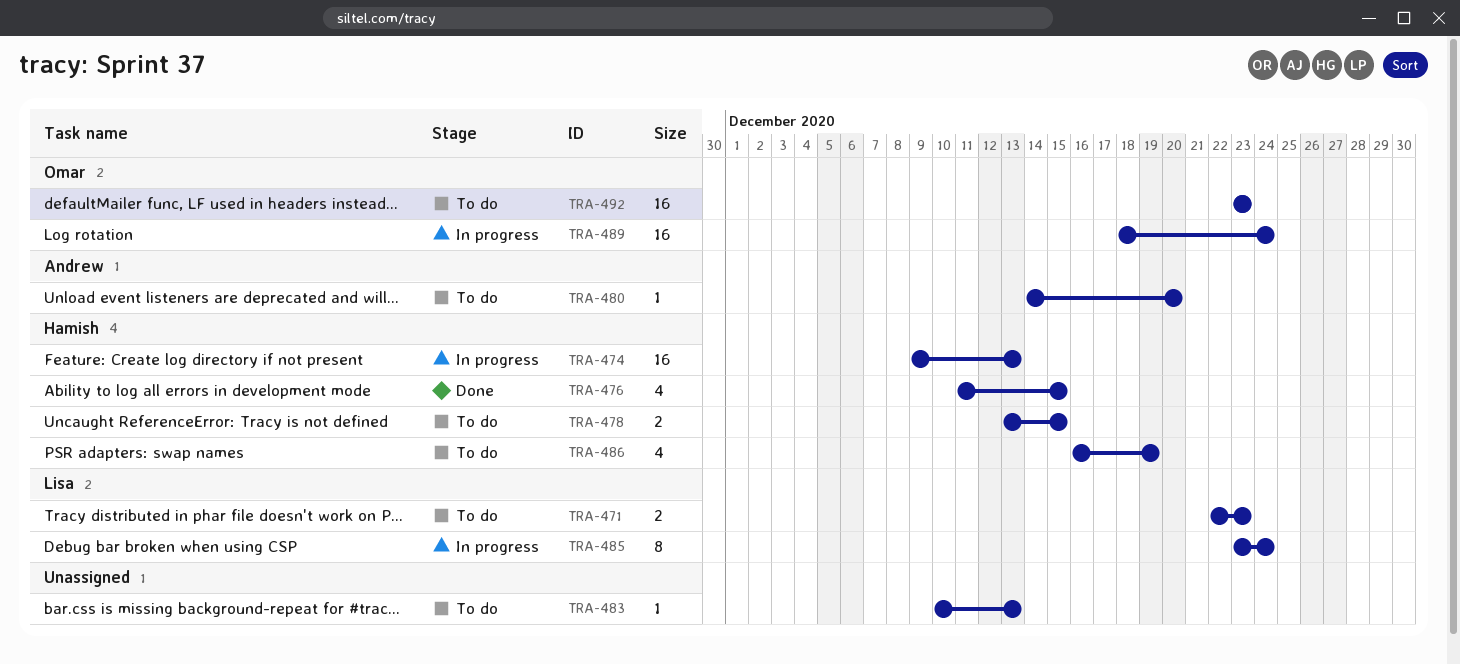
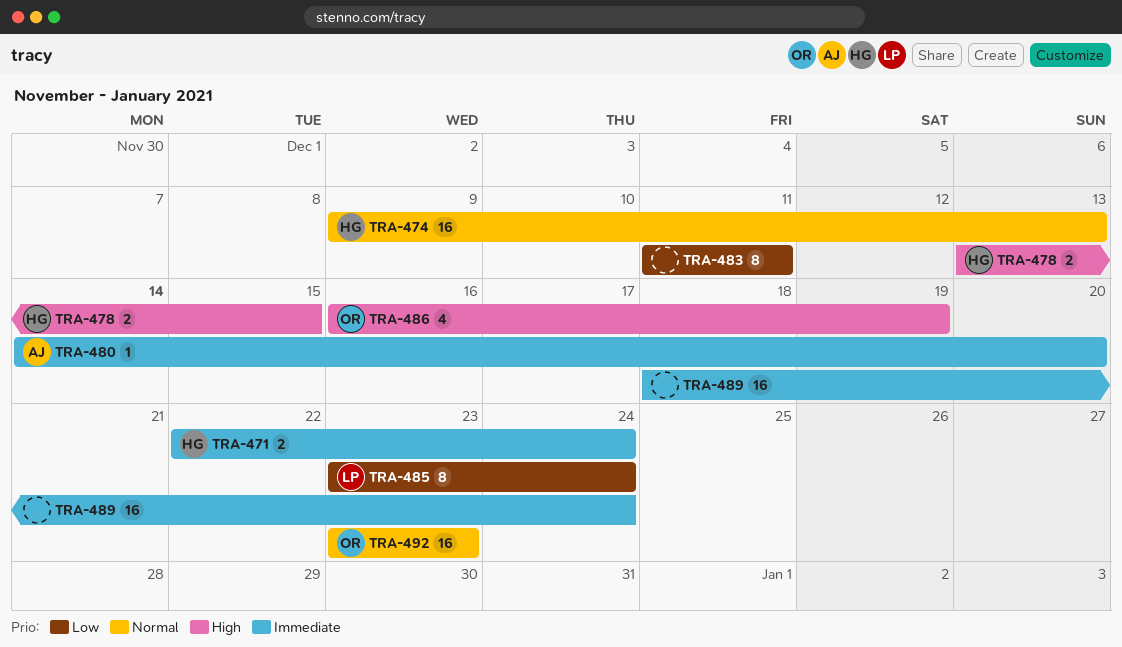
TRA-471, owner: Lisa -> Hamish
TRA-471, due: Dec 23 -> Dec 24
TRA-476: present -> none
TRA-483, estimate: 1 -> 8
TRA-483, start: Dec 10 -> Dec 11
TRA-483, due: Dec 13 -> Dec 11
TRA-486, owner: Hamish -> Omar
TRA-489, owner: Omar -> none

